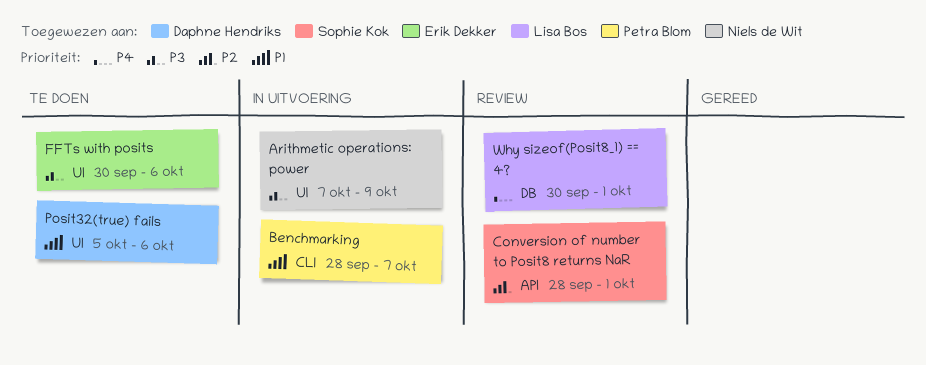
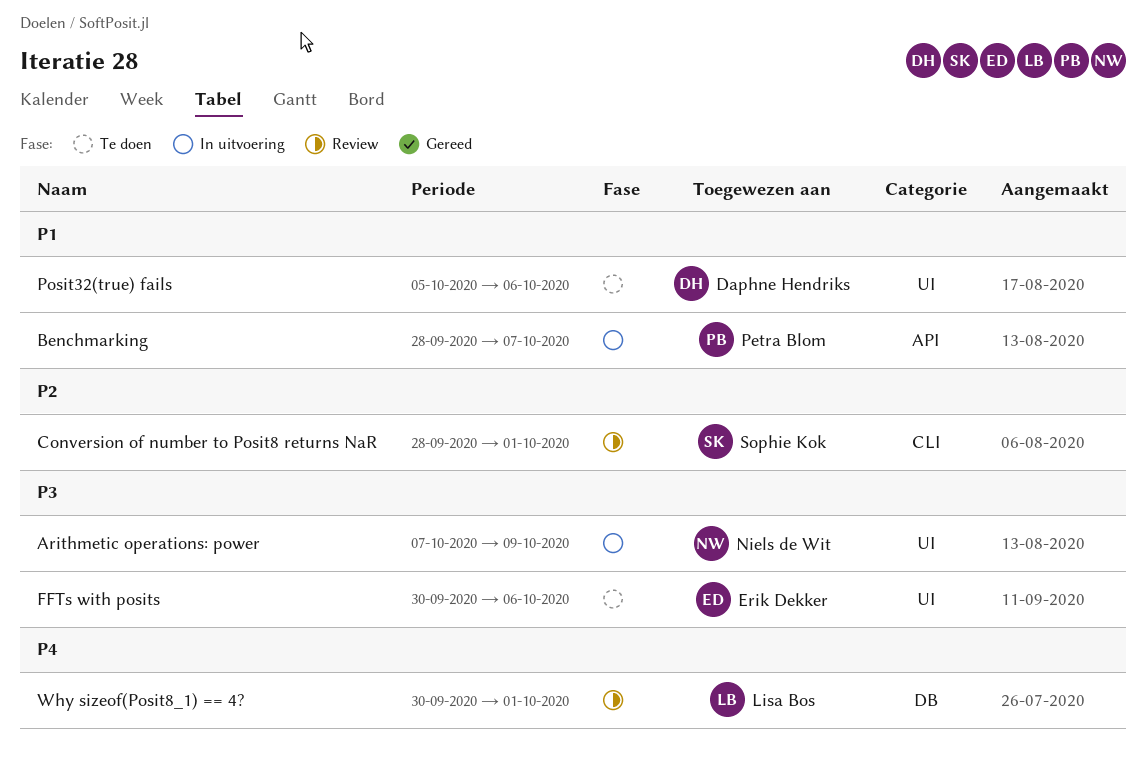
Benchmarking, label: CLI -> API
Conversion of number to Posit8 returns NaR, label: API -> CLI

